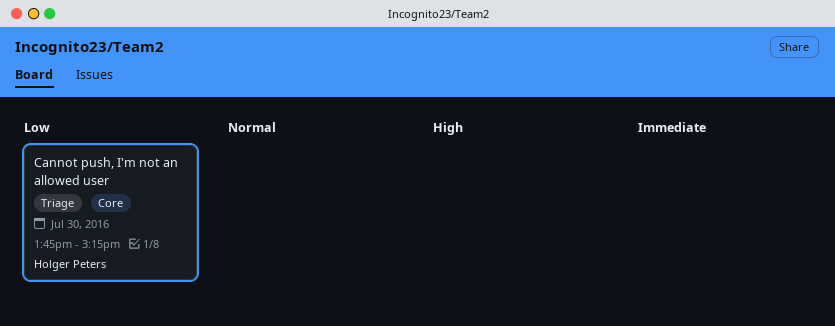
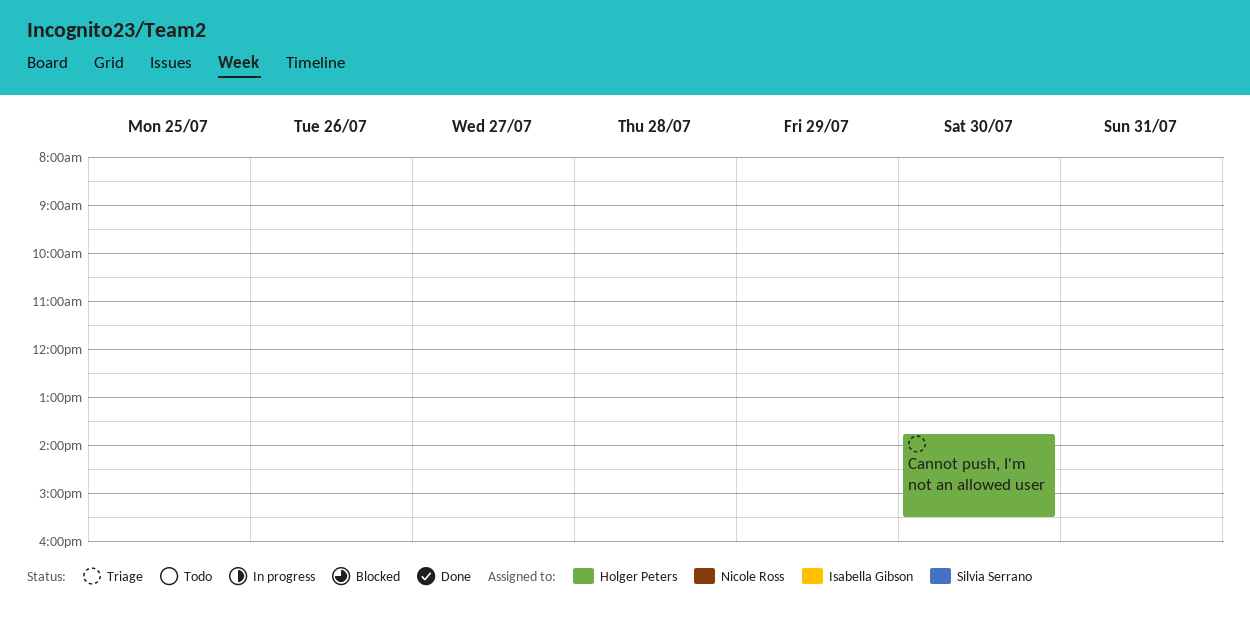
Cannot push, I'm not an allowed user, ends: 15:15 -> 15:30

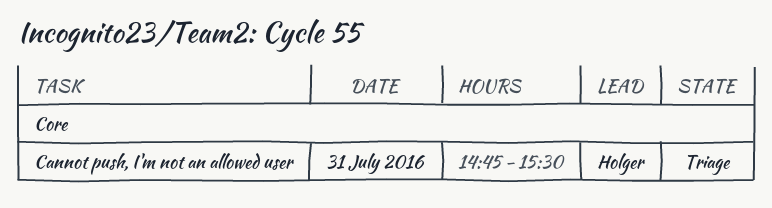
Cannot push, I'm not an allowed user, day: Jul 30 -> Jul 31
Cannot push, I'm not an allowed user, begins: 13:45 -> 14:45

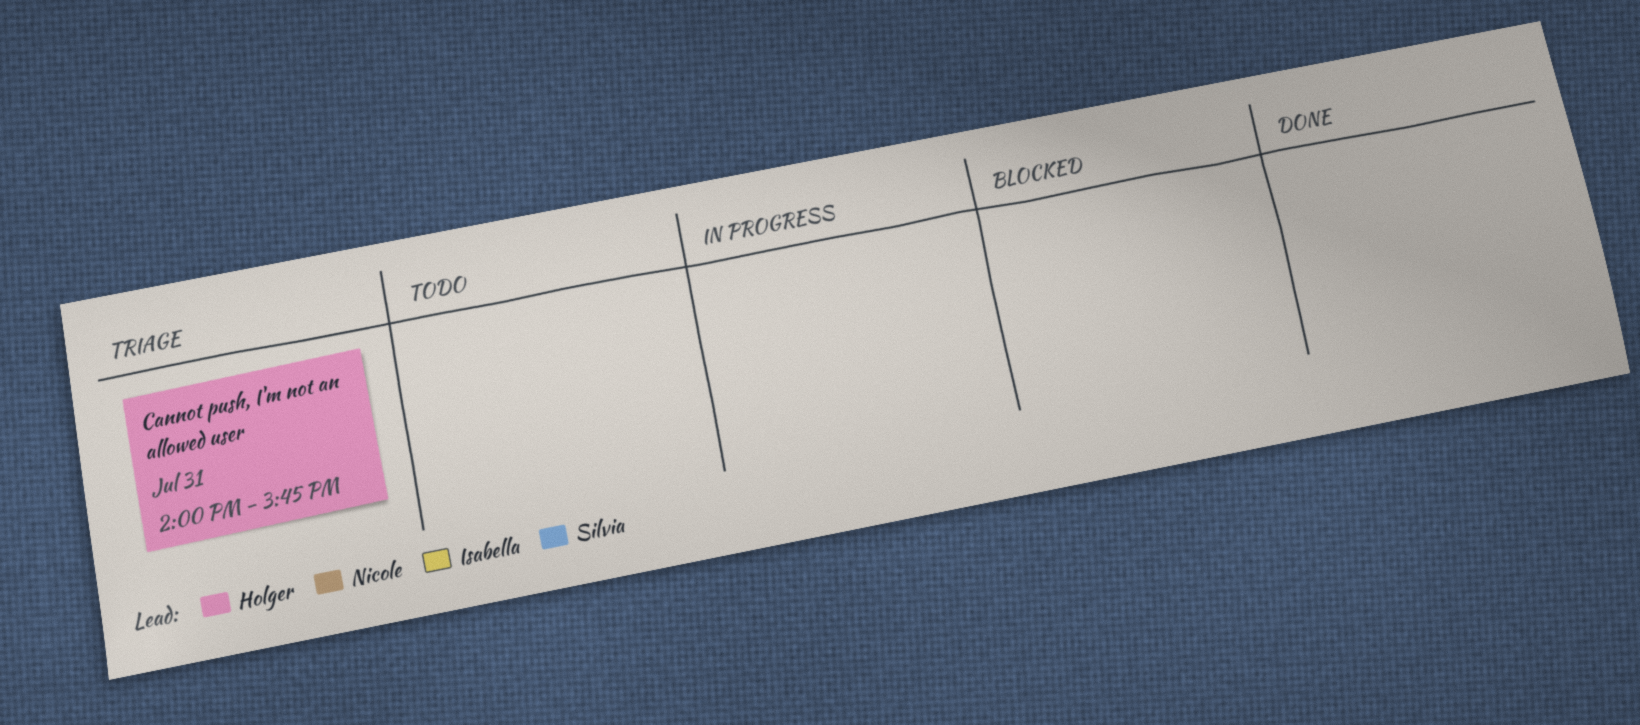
Cannot push, I'm not an allowed user, begins: 14:45 -> 14:00
Cannot push, I'm not an allowed user, ends: 15:30 -> 15:45

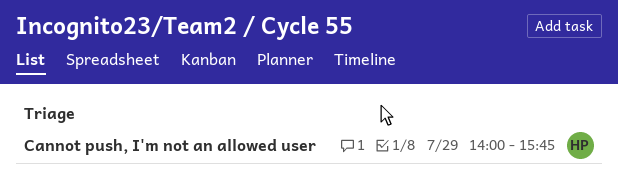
Cannot push, I'm not an allowed user, day: Jul 31 -> Jul 29

